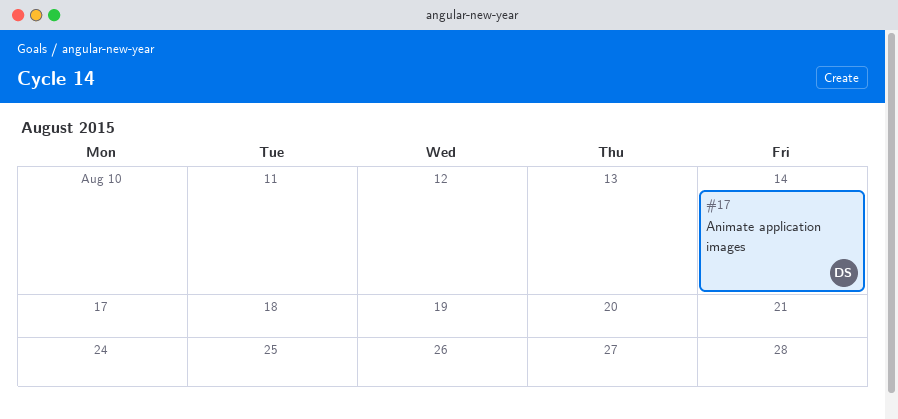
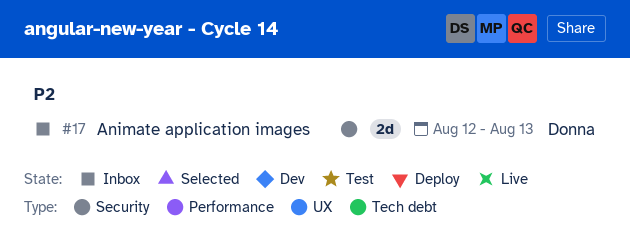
#17, due: Aug 14 -> Aug 13

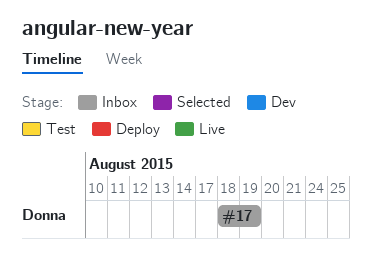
#17, start: Aug 12 -> Aug 18
#17, due: Aug 13 -> Aug 19

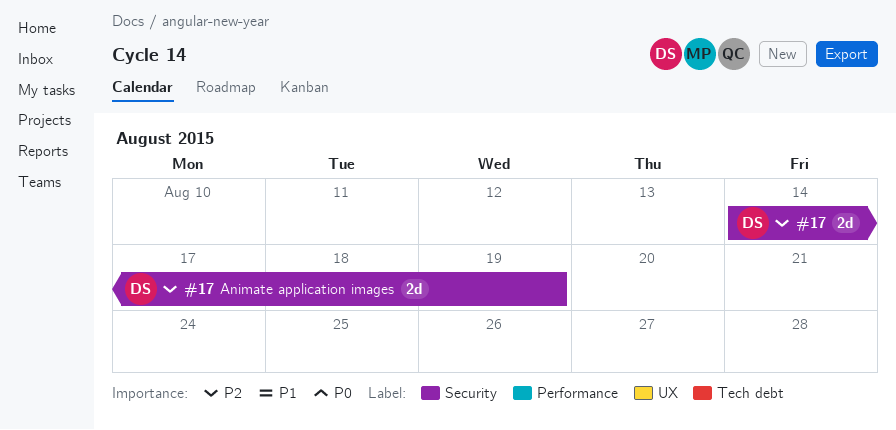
#17, start: Aug 18 -> Aug 14

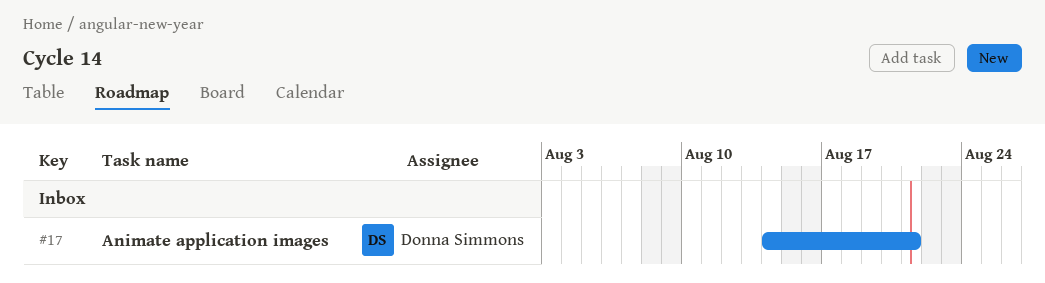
#17, due: Aug 19 -> Aug 21

